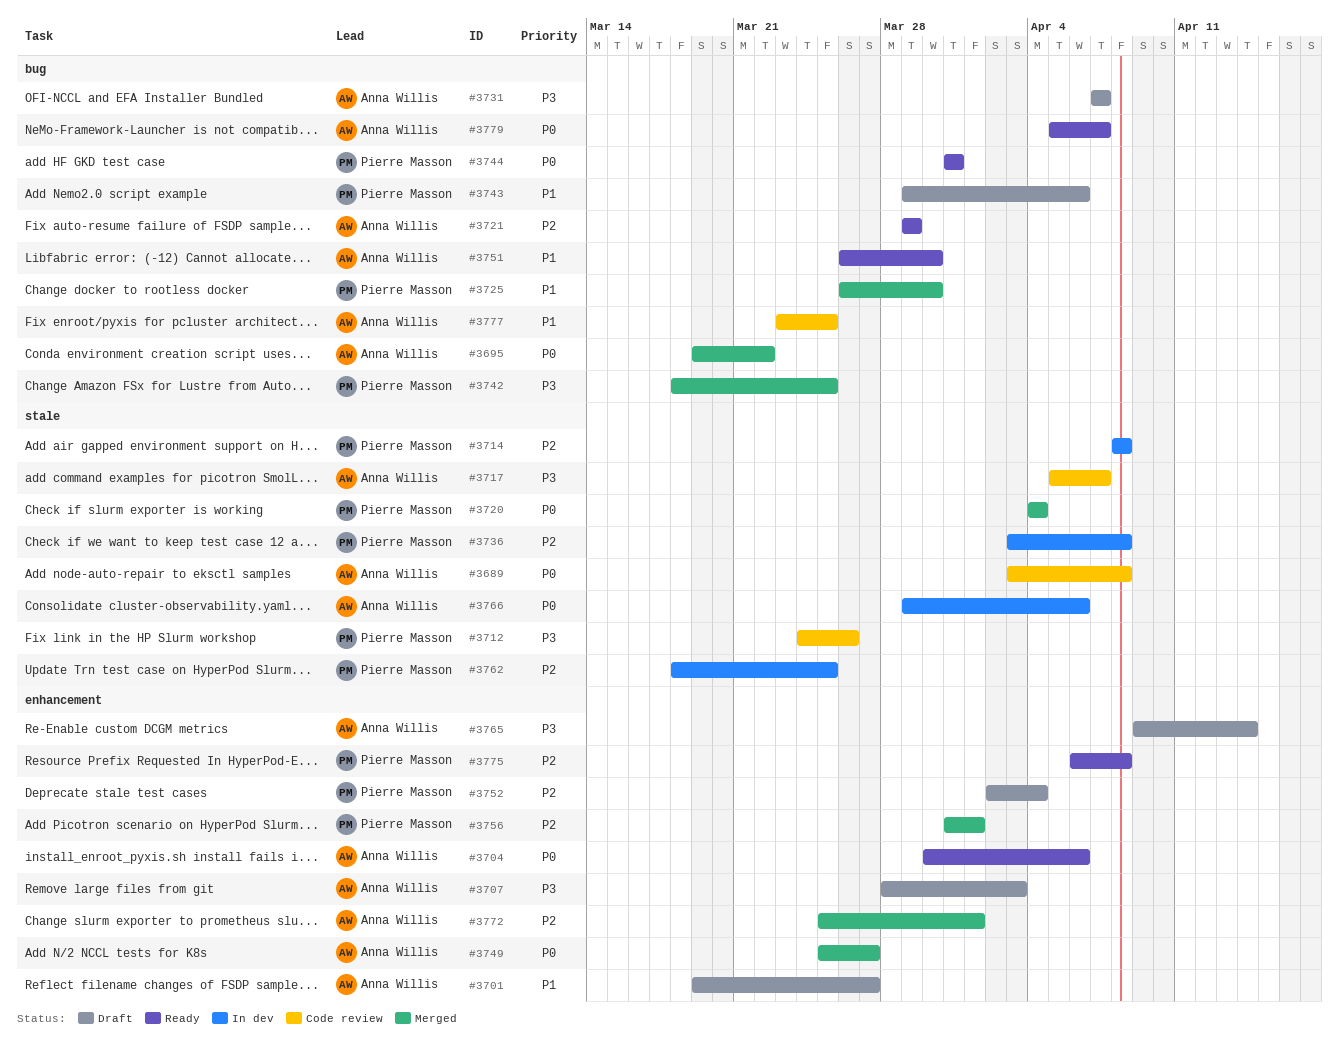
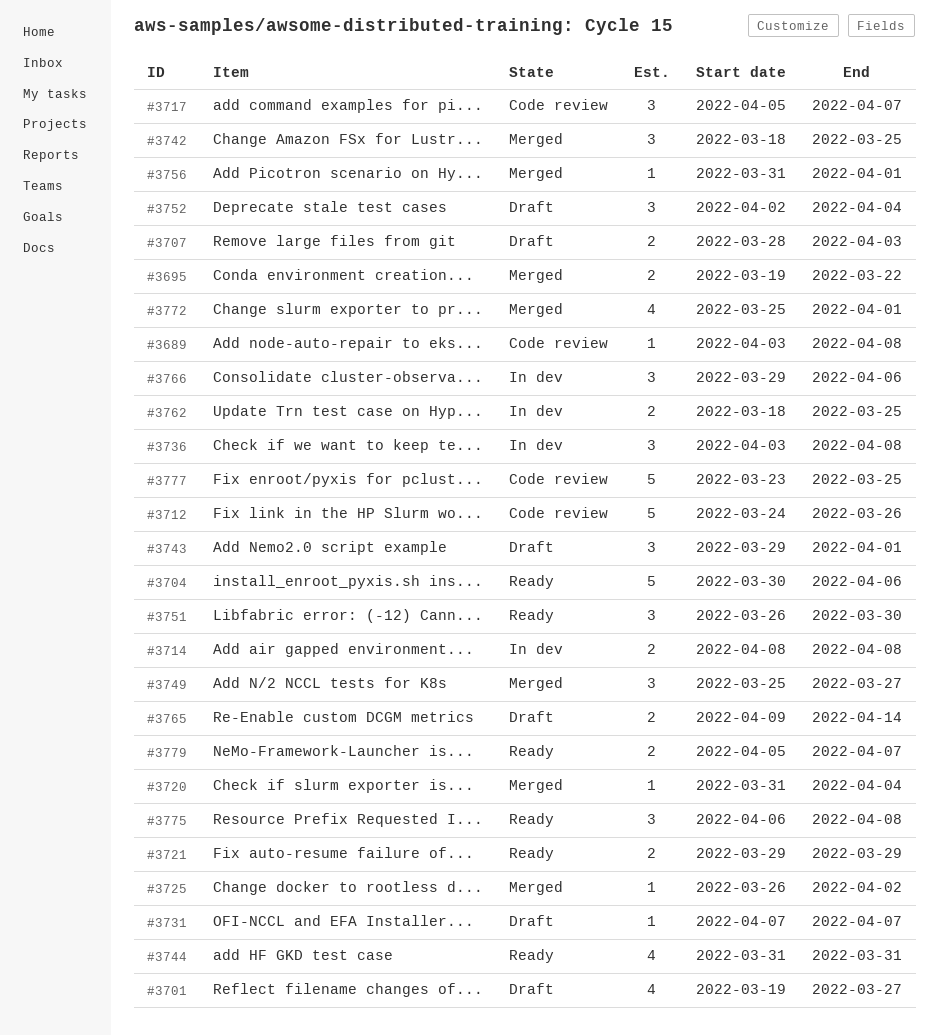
#3720, start: Apr 4 -> Mar 31
#3725, due: Mar 30 -> Apr 2
#3743, due: Apr 6 -> Apr 1

